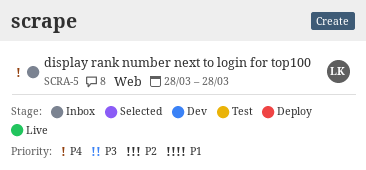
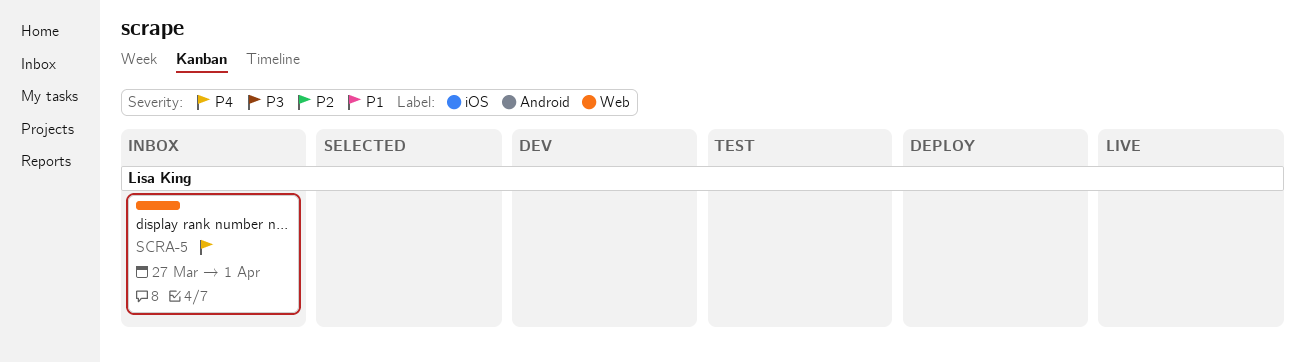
SCRA-5, start: Mar 28 -> Mar 27
SCRA-5, due: Mar 28 -> Apr 1

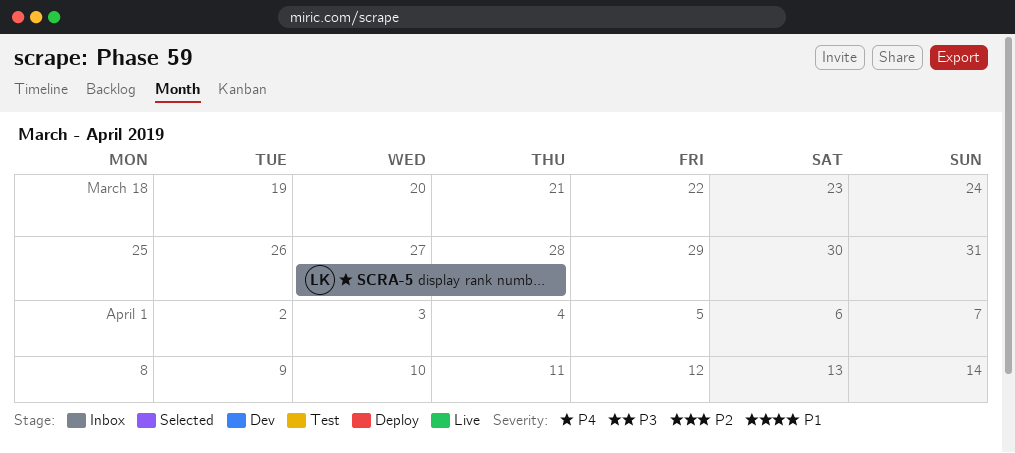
SCRA-5, due: Apr 1 -> Mar 28

